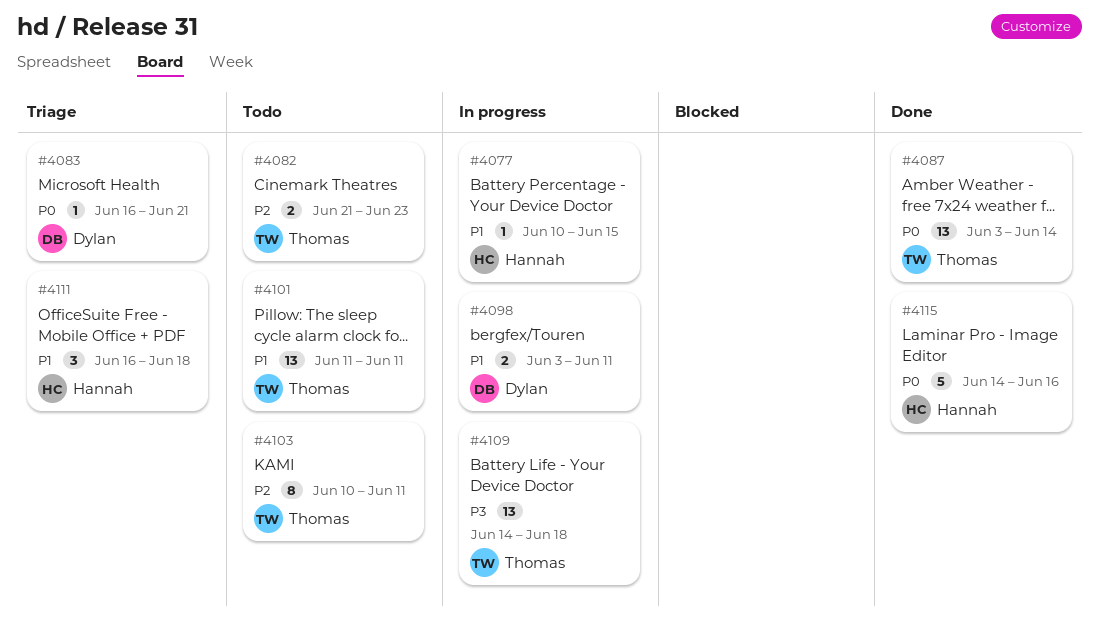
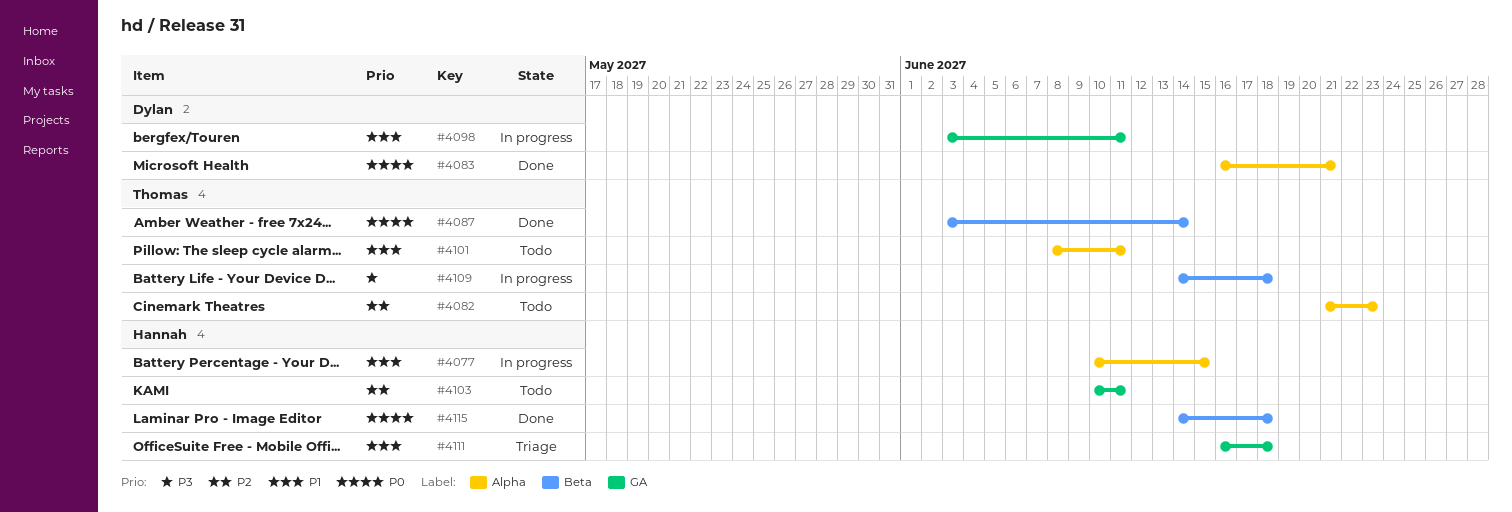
#4083, status: Triage -> Done
#4101, start: Jun 11 -> Jun 8
#4103, owner: Thomas -> Hannah
#4115, due: Jun 16 -> Jun 18

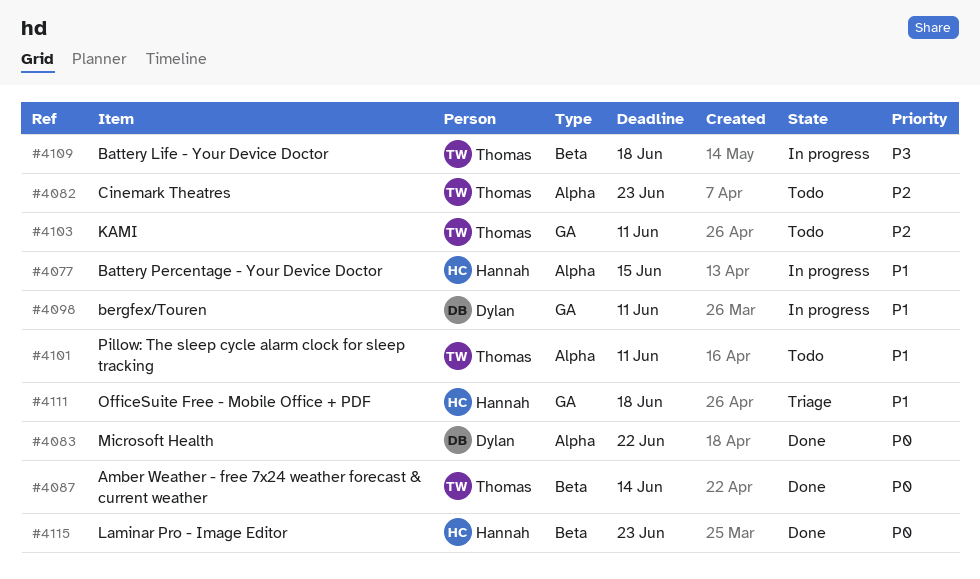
#4083, due: Jun 21 -> Jun 22
#4103, owner: Hannah -> Thomas
#4115, due: Jun 18 -> Jun 23

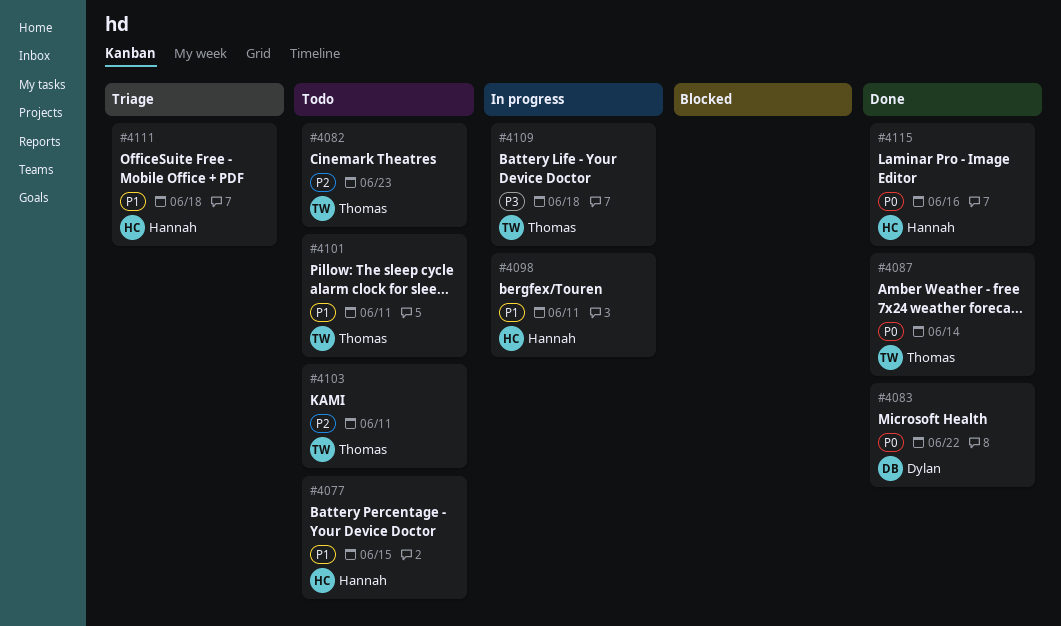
#4077, status: In progress -> Todo
#4098, owner: Dylan -> Hannah
#4115, due: Jun 23 -> Jun 16

